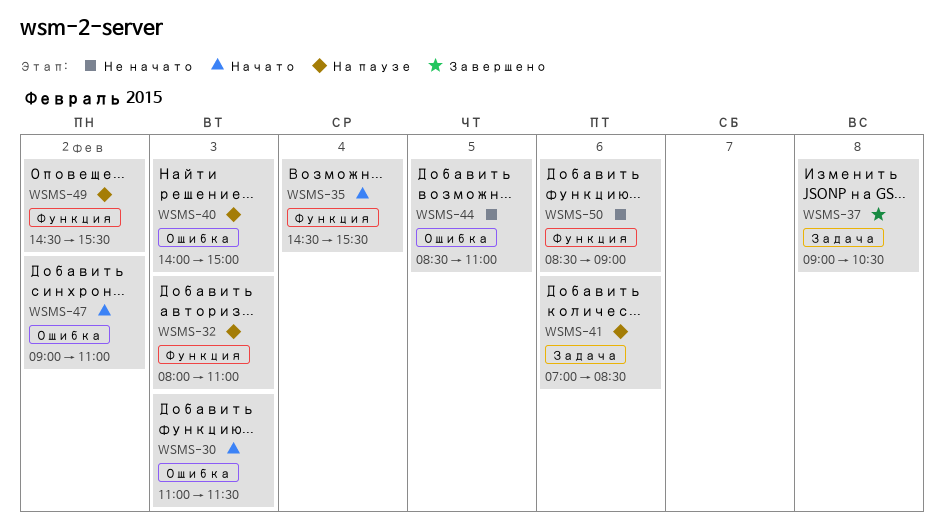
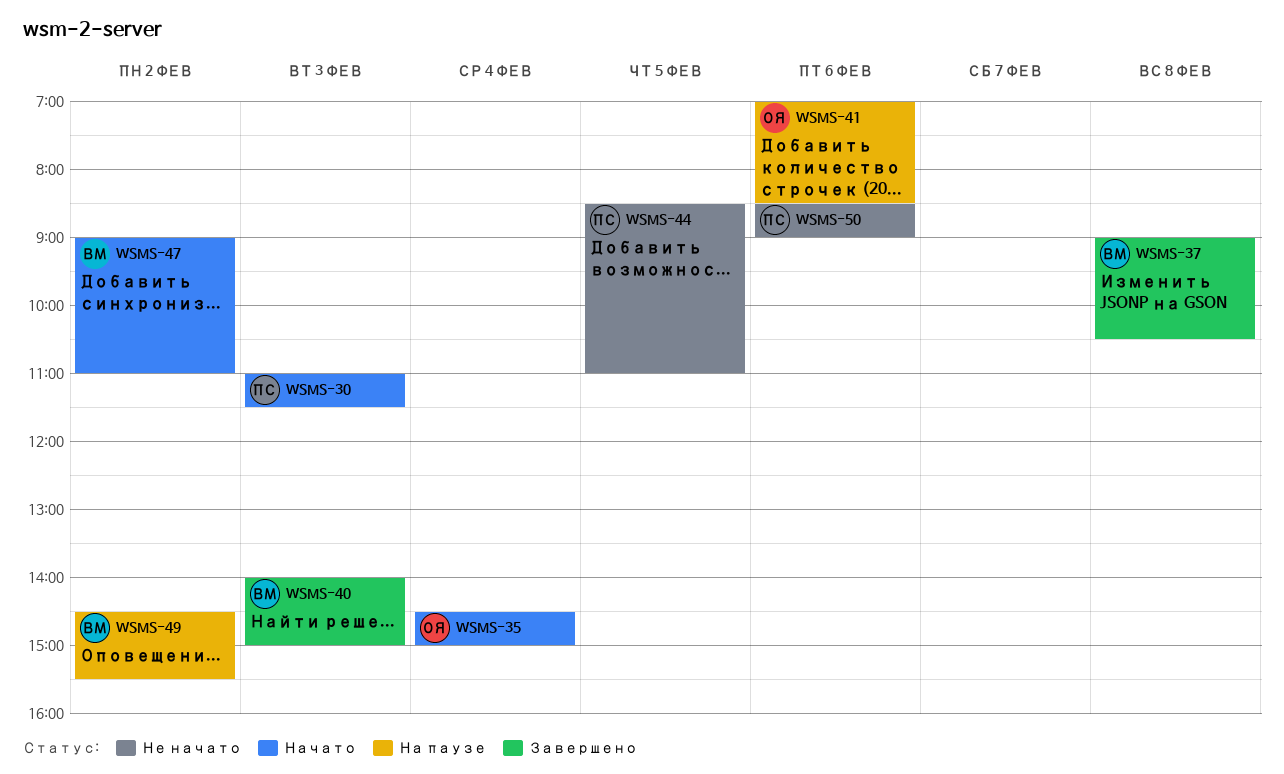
WSMS-32: present -> none
WSMS-35, ends: 15:30 -> 15:00
WSMS-40, status: На паузе -> Завершено

